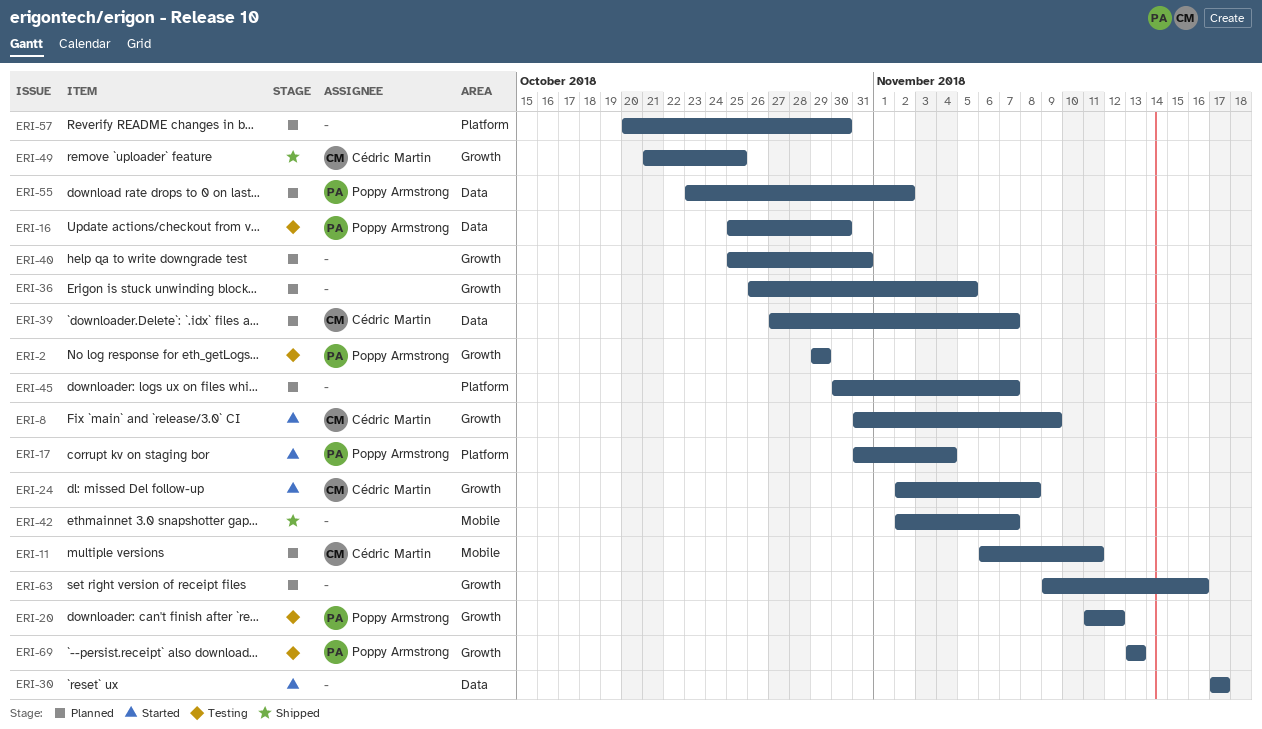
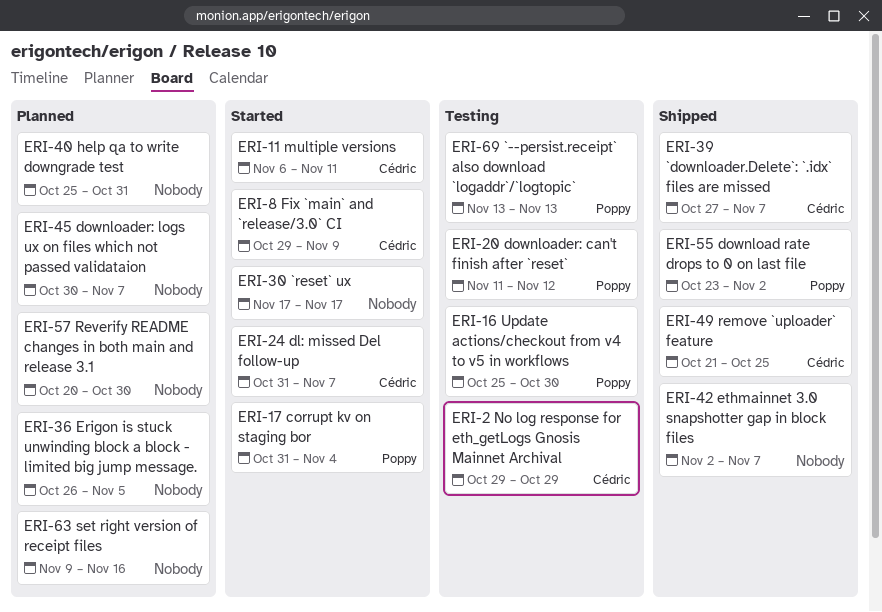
ERI-2, owner: Poppy Armstrong -> Cédric Martin
ERI-8, start: Oct 31 -> Oct 29
ERI-11, status: Planned -> Started
ERI-24, start: Nov 2 -> Oct 31
ERI-24, due: Nov 8 -> Nov 7
ERI-39, status: Planned -> Shipped
ERI-55, status: Planned -> Shipped

